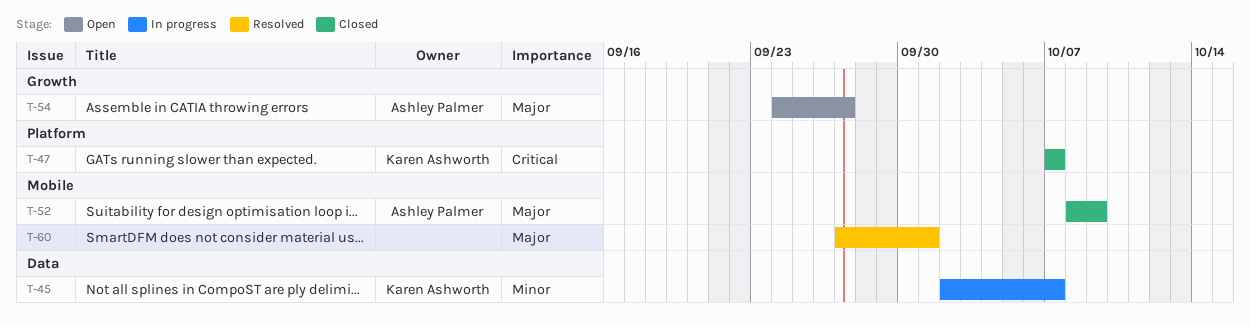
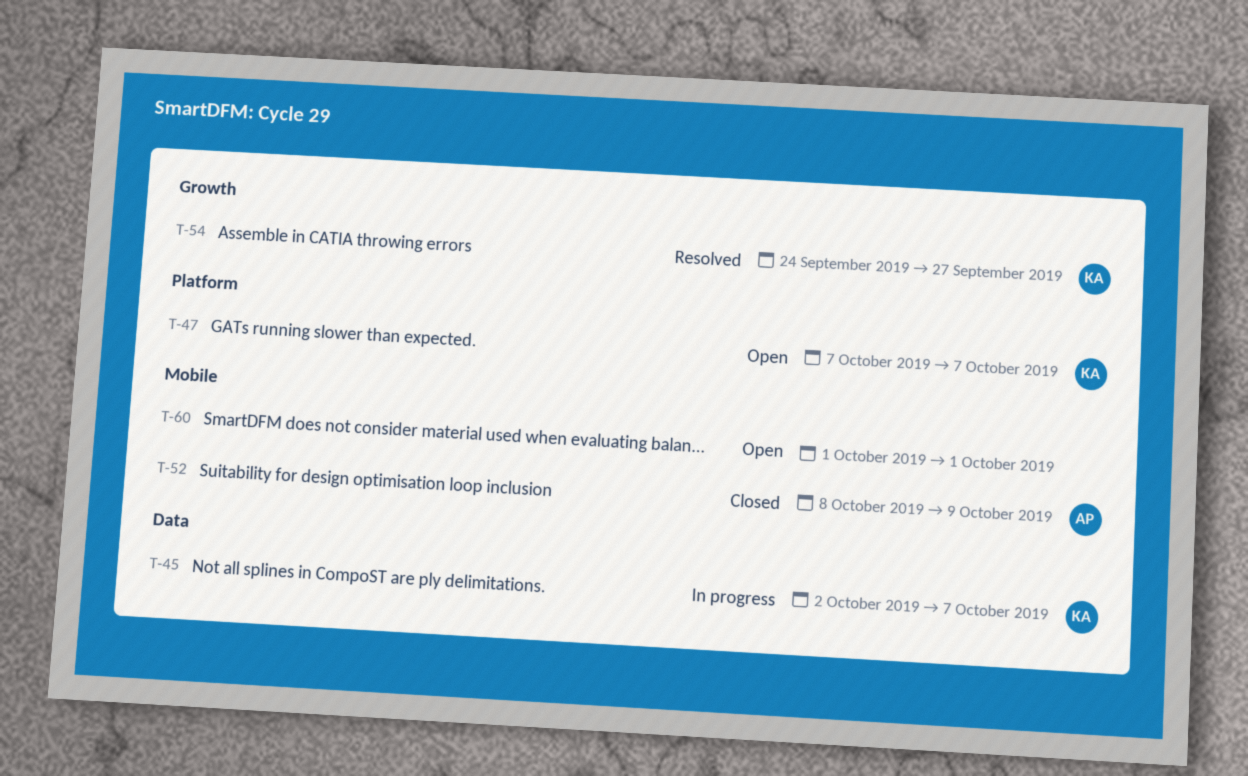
T-47, status: Closed -> Open
T-54, status: Open -> Resolved
T-54, owner: Ashley Palmer -> Karen Ashworth
T-60, status: Resolved -> Open
T-60, start: Sep 27 -> Oct 1

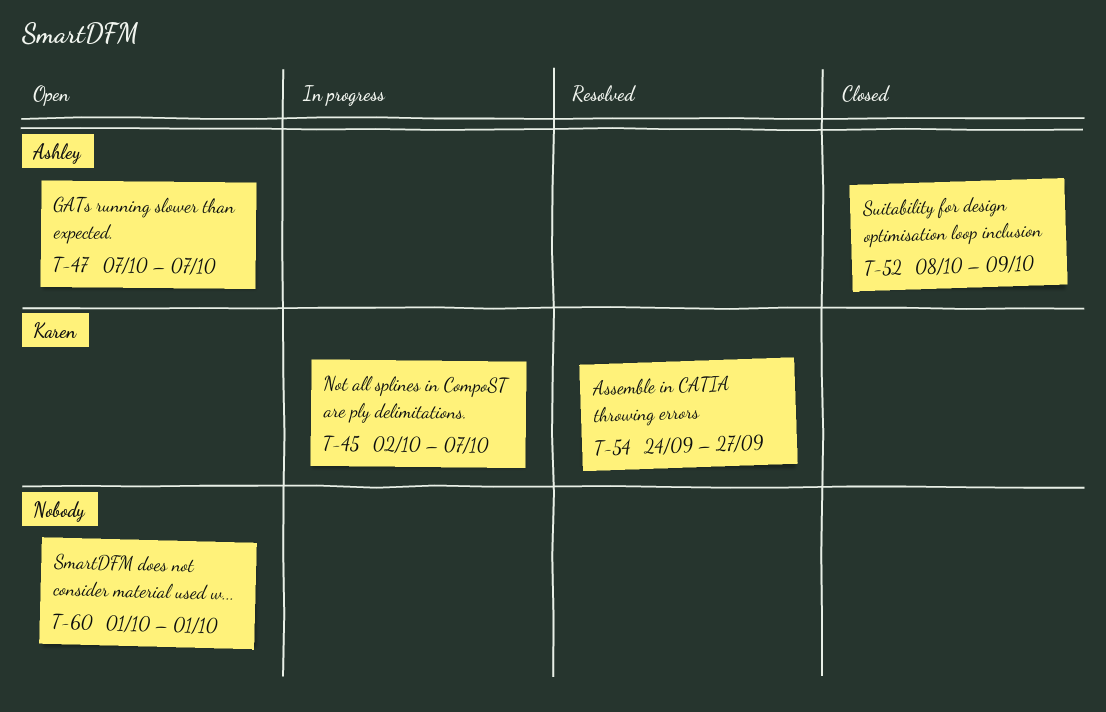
T-47, owner: Karen -> Ashley

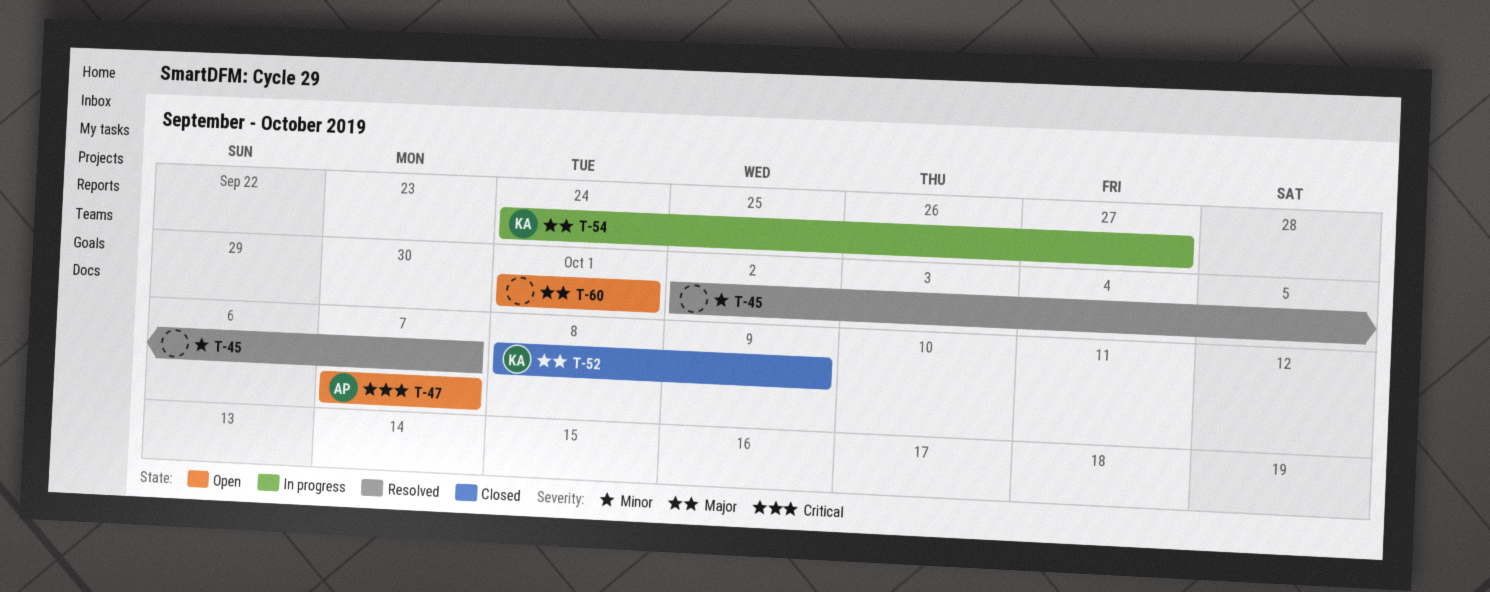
T-45, status: In progress -> Resolved
T-45, owner: Karen -> none
T-52, owner: Ashley -> Karen
T-54, status: Resolved -> In progress

